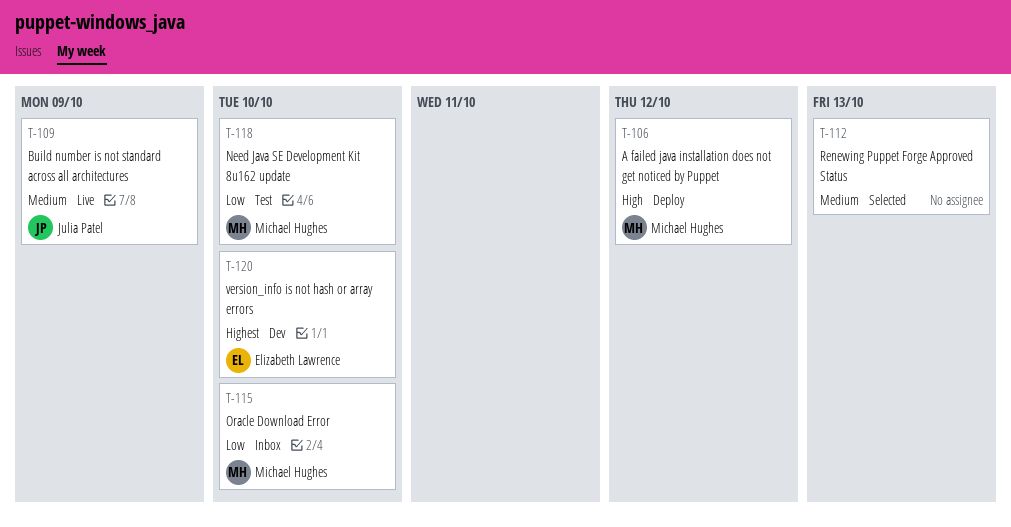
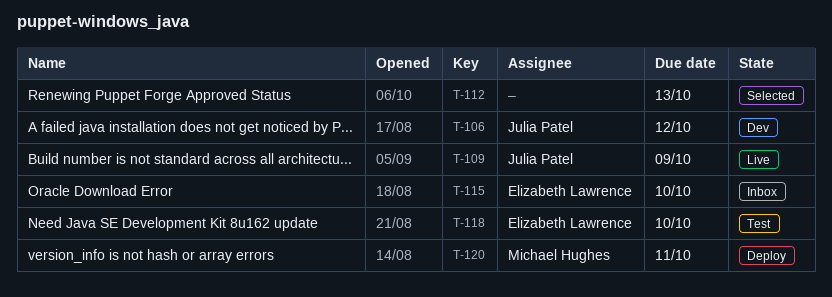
T-106, status: Deploy -> Dev
T-106, owner: Michael Hughes -> Julia Patel
T-115, owner: Michael Hughes -> Elizabeth Lawrence
T-118, owner: Michael Hughes -> Elizabeth Lawrence
T-120, status: Dev -> Deploy
T-120, owner: Elizabeth Lawrence -> Michael Hughes
T-120, due: Oct 10 -> Oct 11

